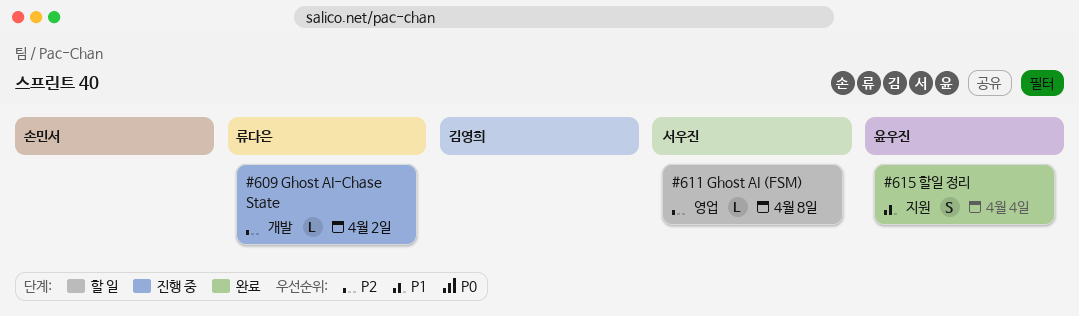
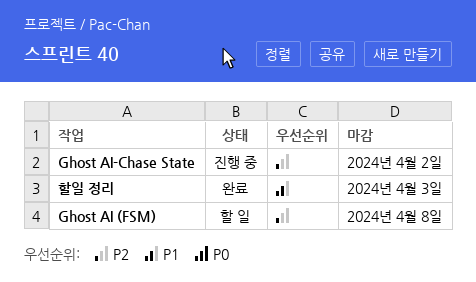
할일 정리, due: Apr 4 -> Apr 3

